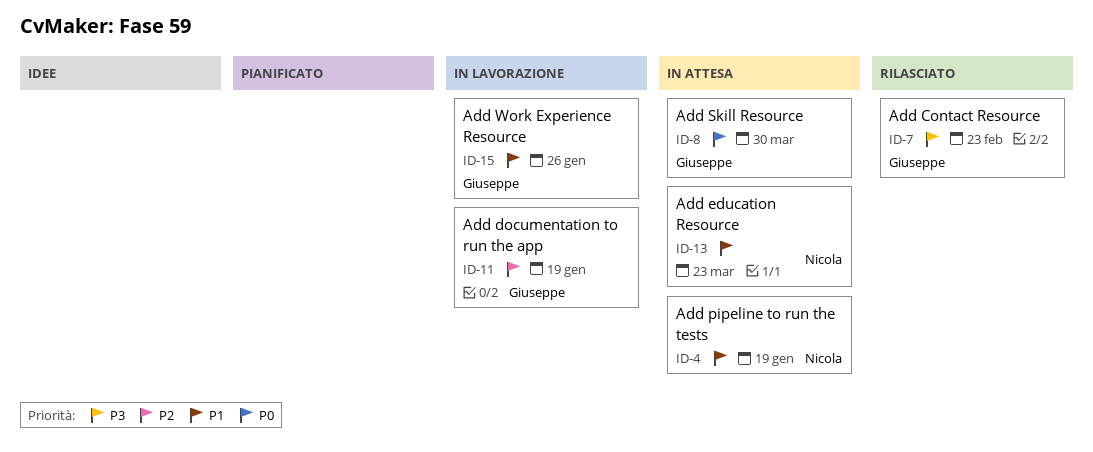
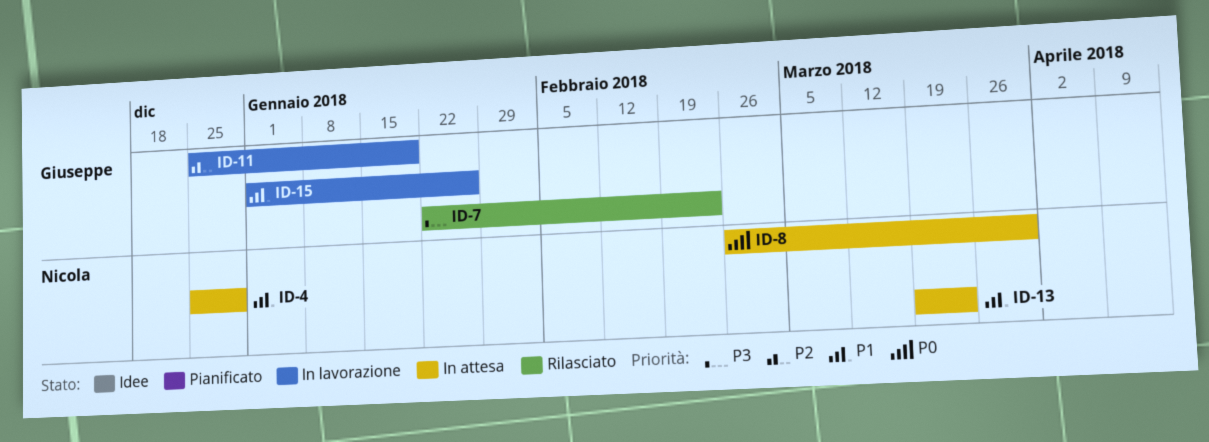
ID-4, due: Jan 19 -> Dec 29
ID-8, owner: Giuseppe -> Nicola

